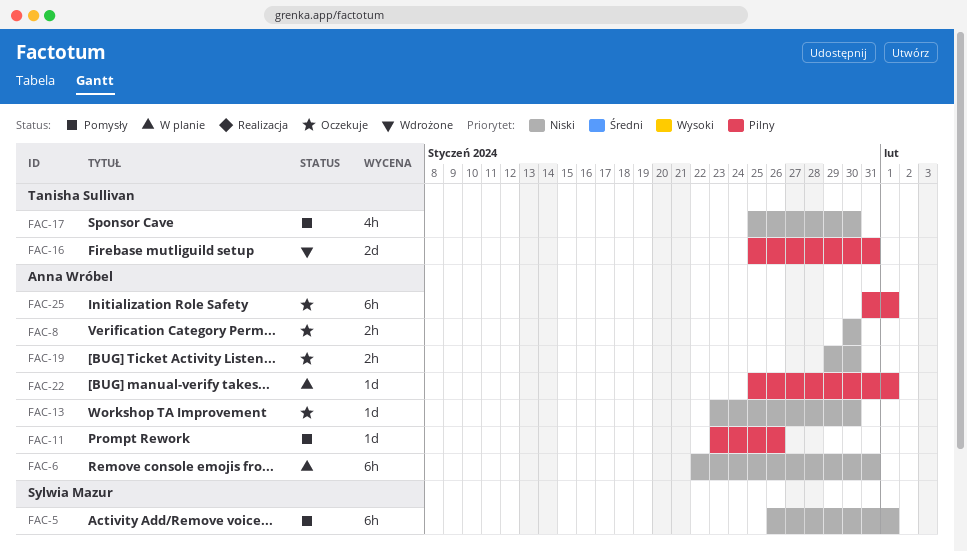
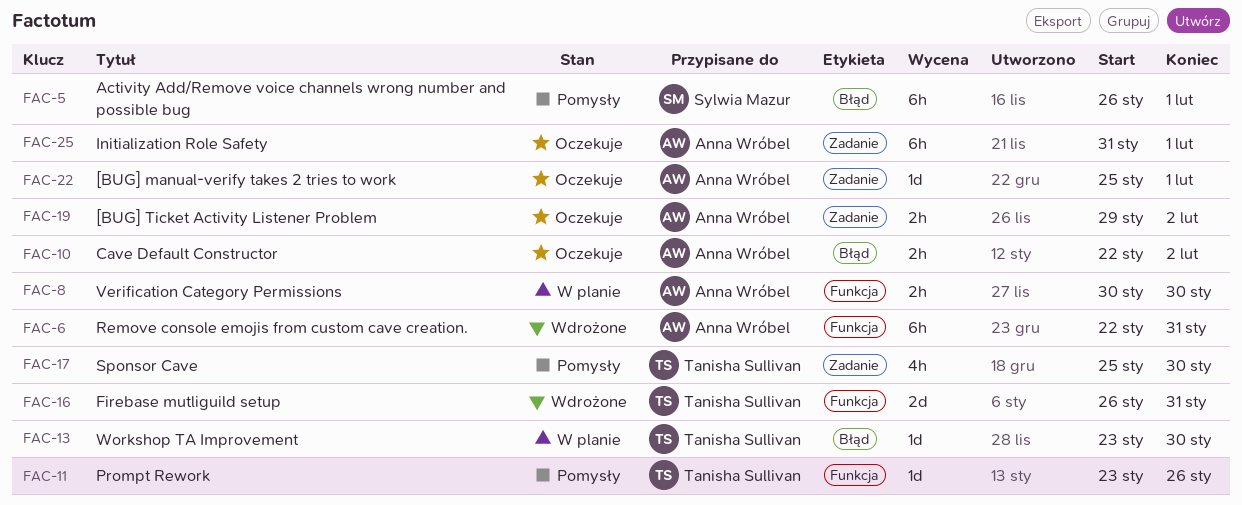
FAC-6, status: W planie -> Wdrożone
FAC-8, status: Oczekuje -> W planie
FAC-10: none -> present
FAC-11, owner: Anna Wróbel -> Tanisha Sullivan
FAC-13, status: Oczekuje -> W planie
FAC-13, owner: Anna Wróbel -> Tanisha Sullivan
FAC-16, start: Jan 25 -> Jan 26
FAC-19, due: Jan 30 -> Feb 2
FAC-22, status: W planie -> Oczekuje

